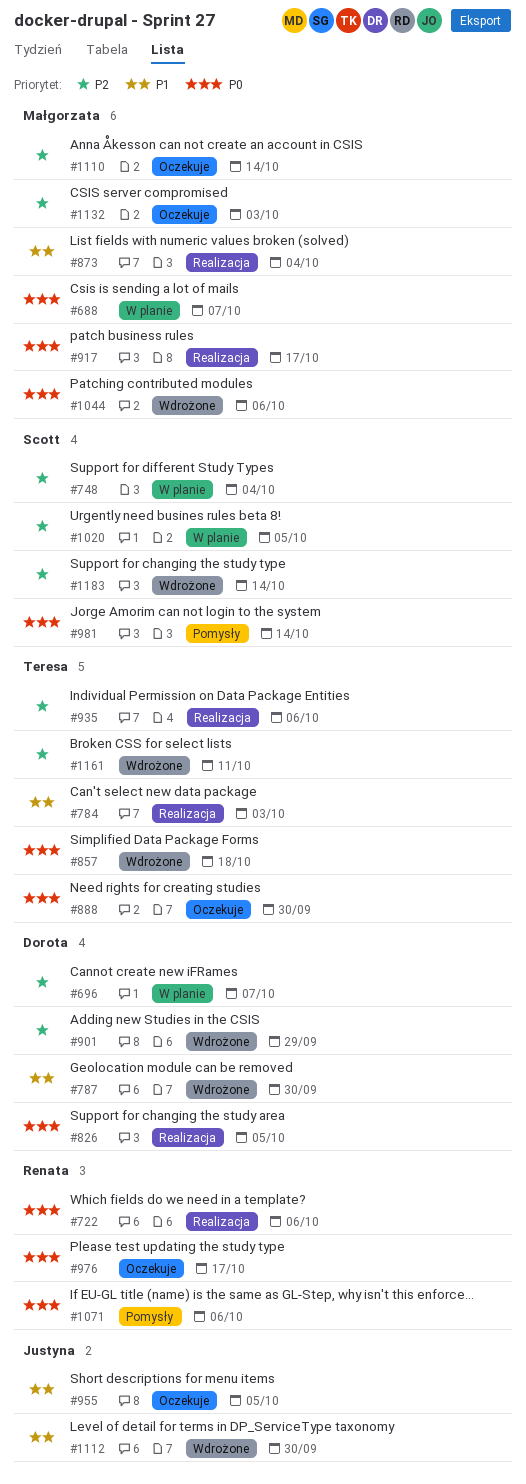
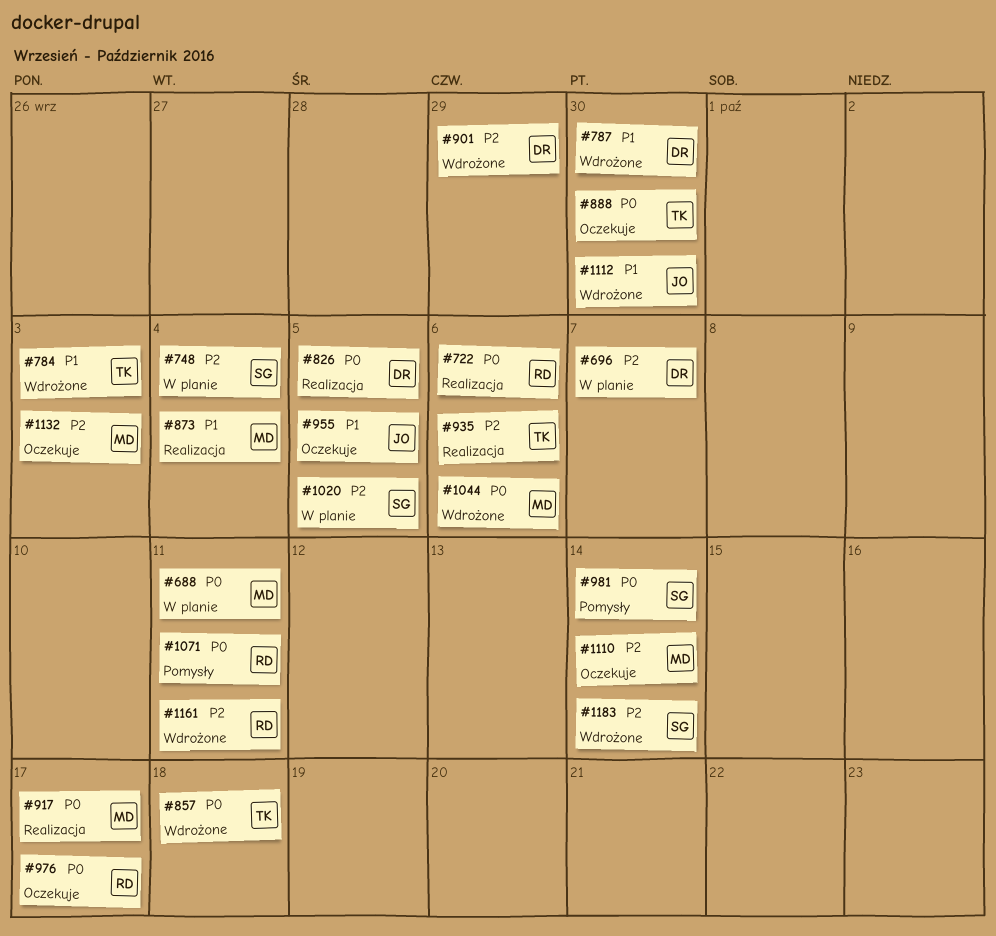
#688, due: Oct 7 -> Oct 11
#784, status: Realizacja -> Wdrożone
#1071, due: Oct 6 -> Oct 11
#1161, owner: Teresa -> Renata

